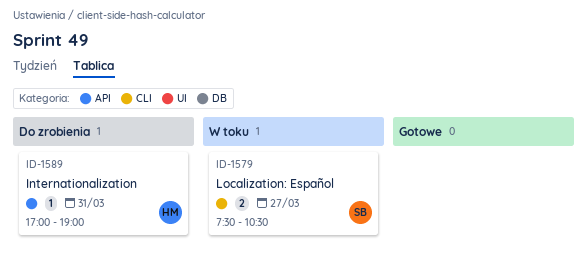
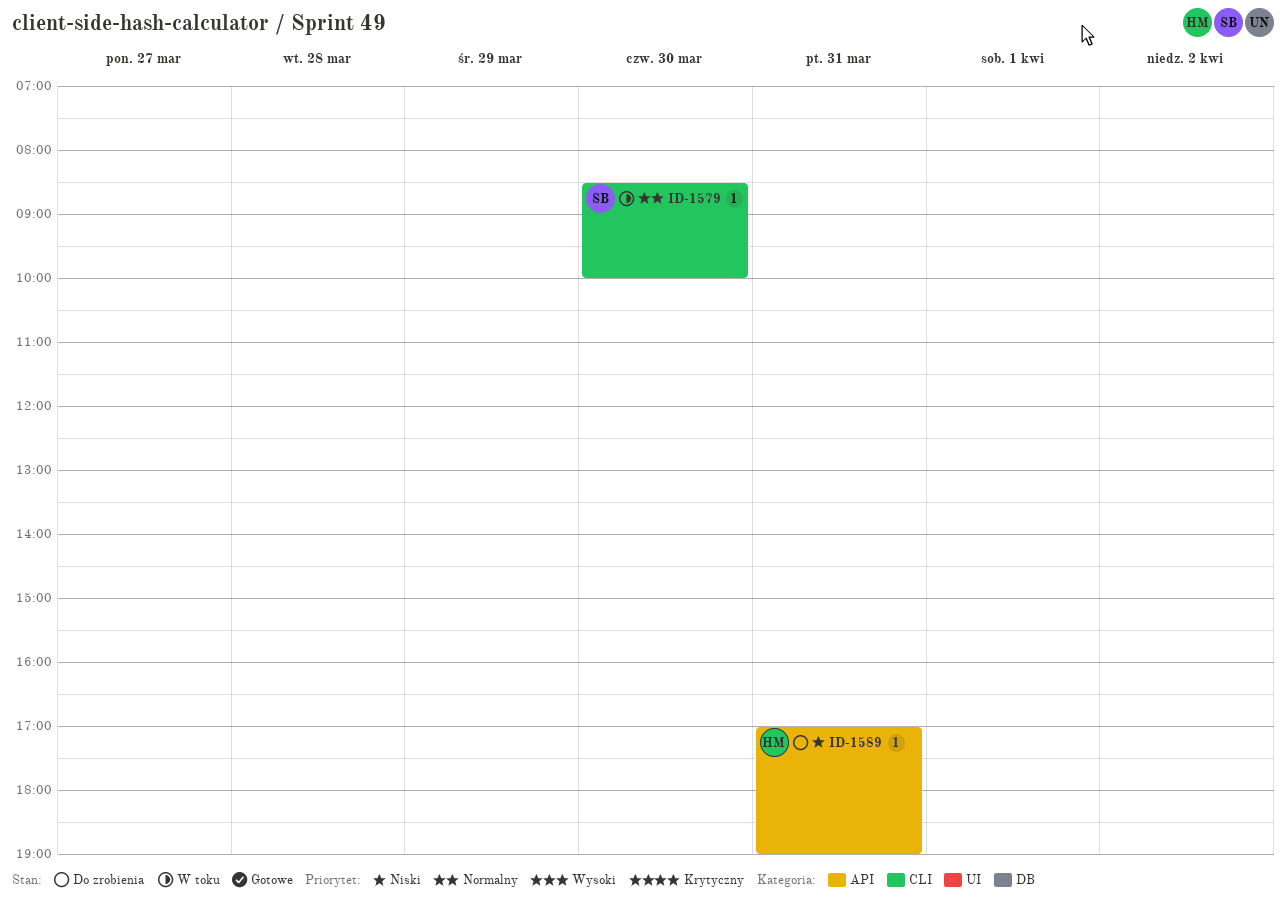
ID-1579, estimate: 2 -> 1
ID-1579, day: Mar 27 -> Mar 30
ID-1579, begins: 07:30 -> 08:30
ID-1579, ends: 10:30 -> 10:00

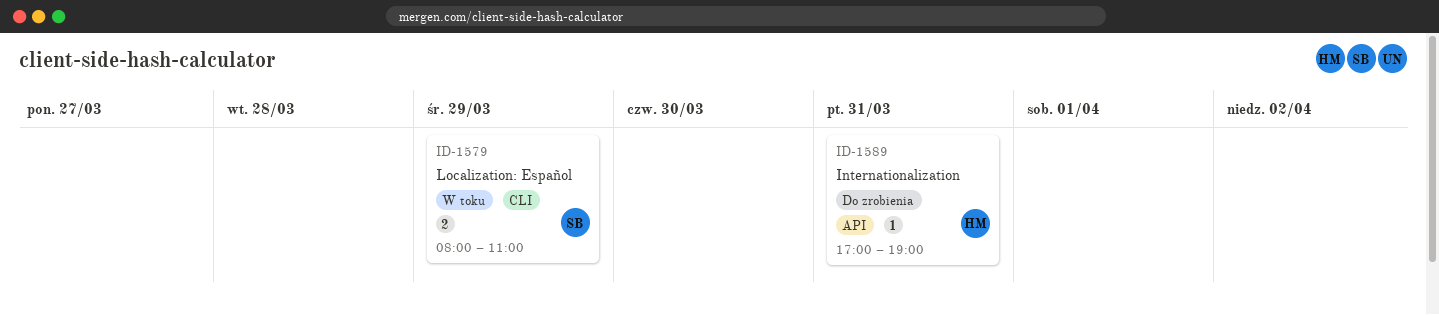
ID-1579, estimate: 1 -> 2
ID-1579, day: Mar 30 -> Mar 29
ID-1579, begins: 08:30 -> 08:00
ID-1579, ends: 10:00 -> 11:00

